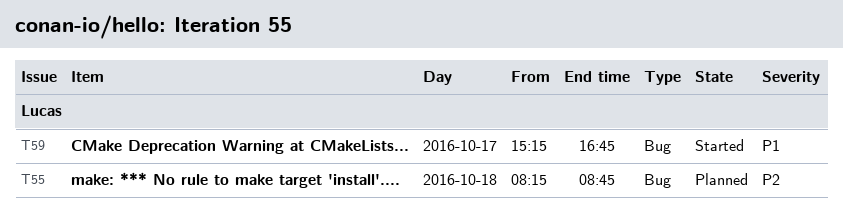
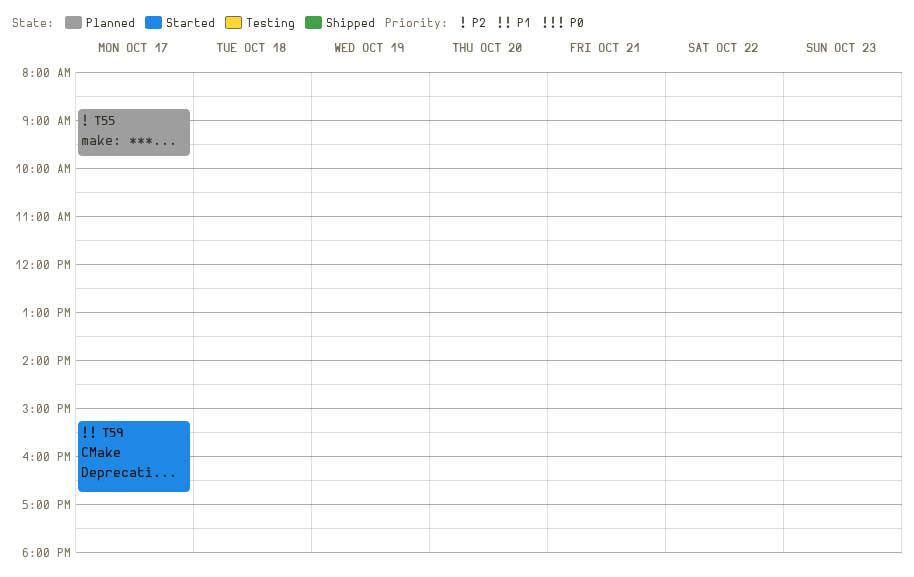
T55, day: Oct 18 -> Oct 17
T55, begins: 08:15 -> 08:45
T55, ends: 08:45 -> 09:45

